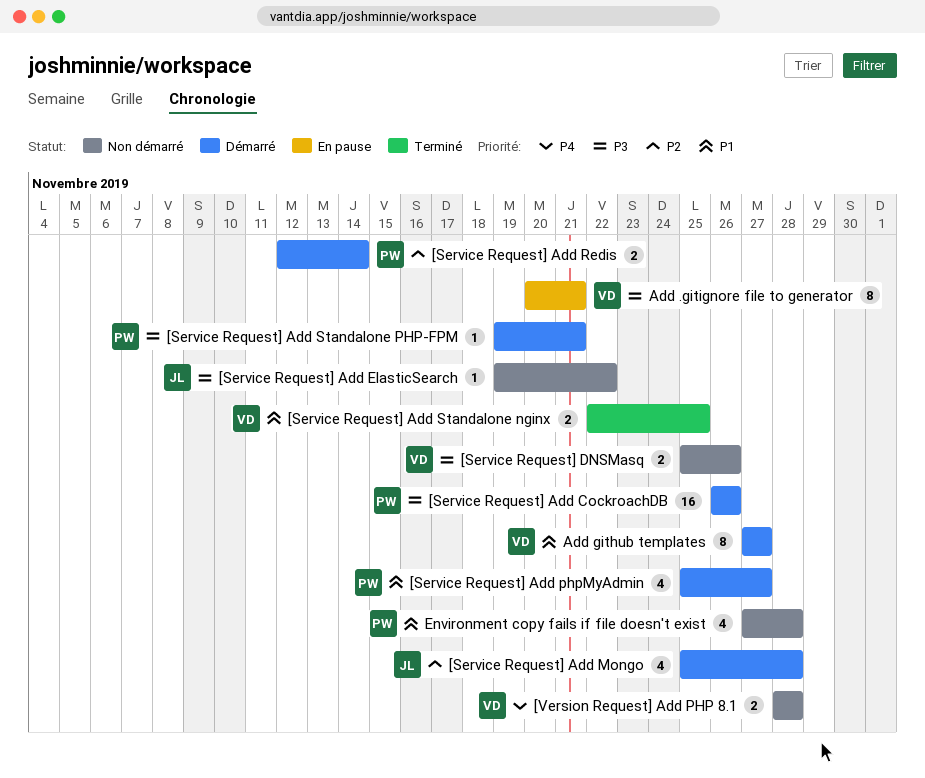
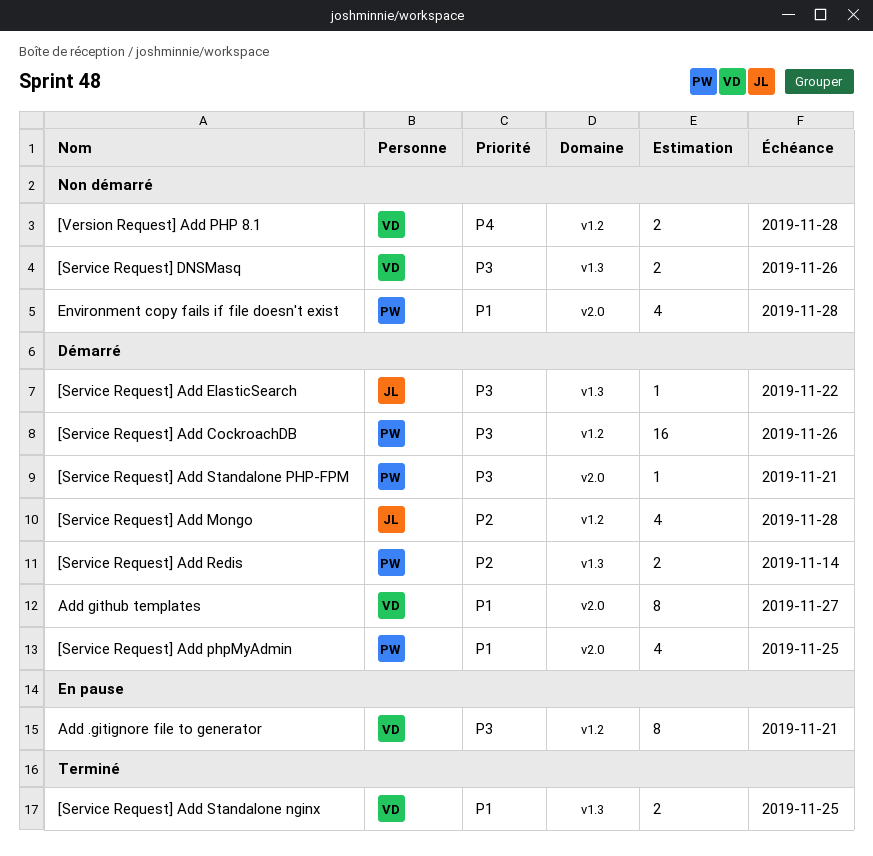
[Service Request] Add ElasticSearch, status: Non démarré -> Démarré
[Service Request] Add phpMyAdmin, due: Nov 27 -> Nov 25

